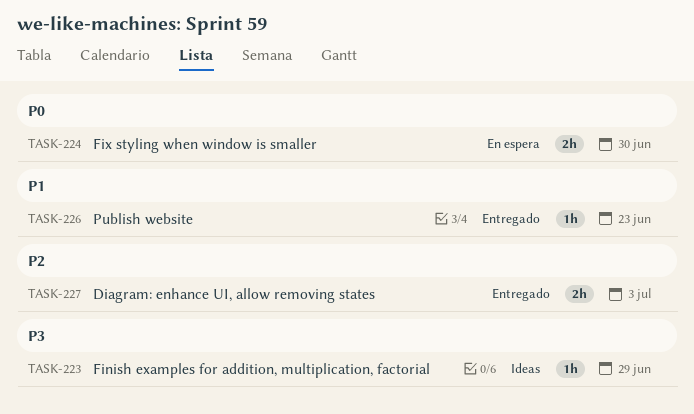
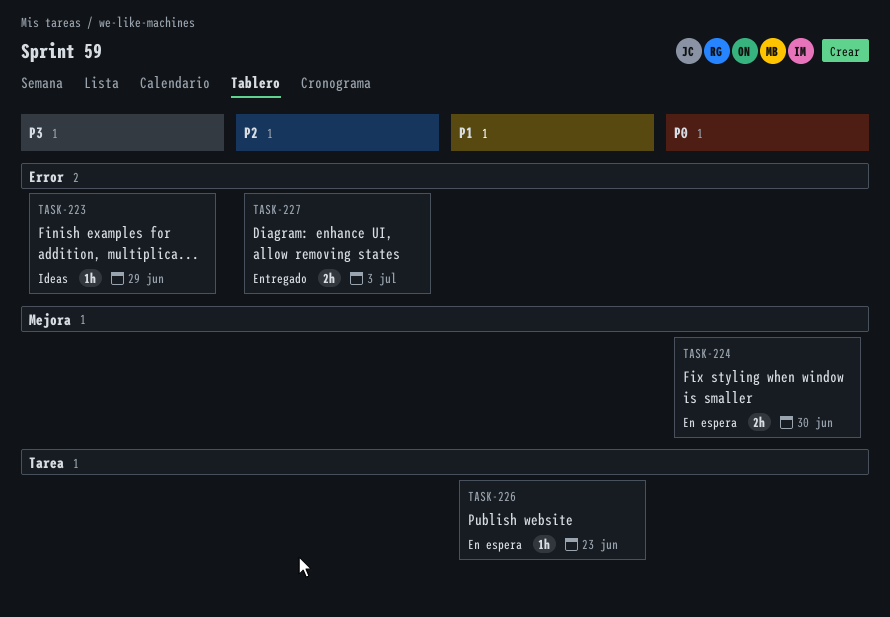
TASK-226, status: Entregado -> En espera

